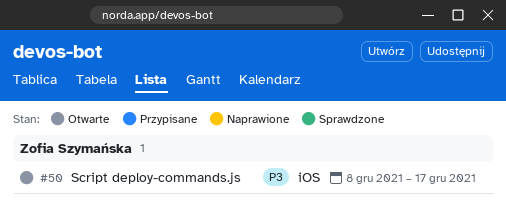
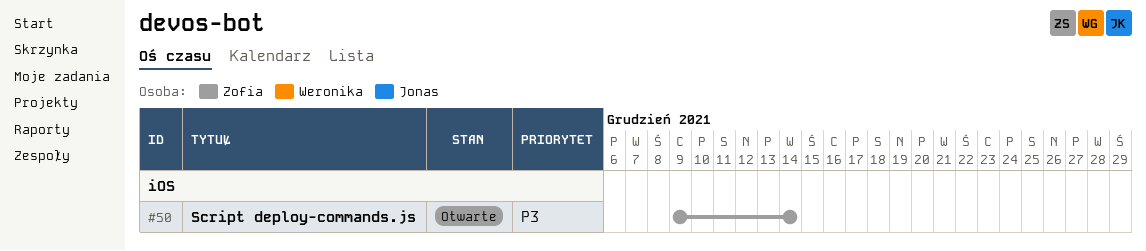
#50, start: Dec 8 -> Dec 9
#50, due: Dec 17 -> Dec 14

